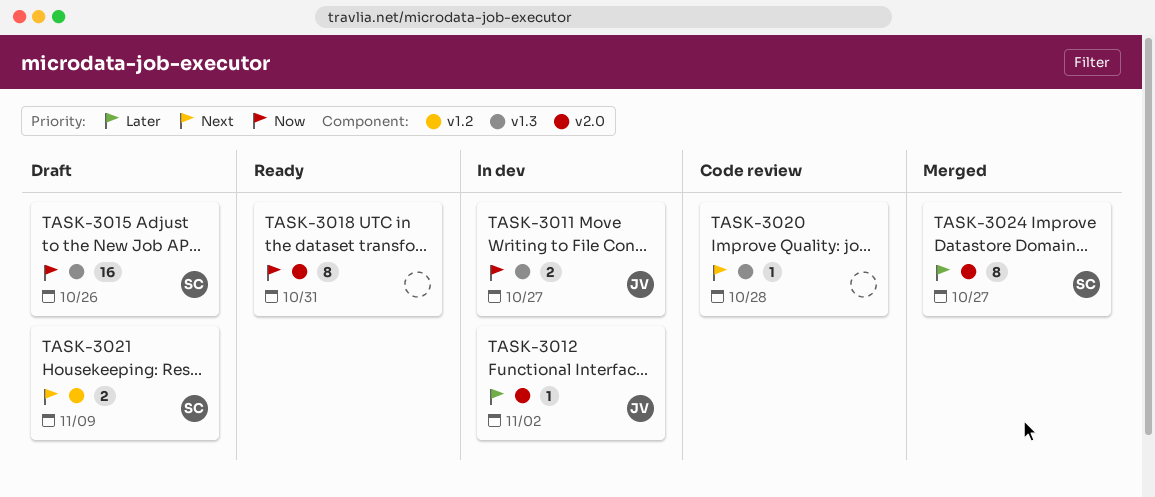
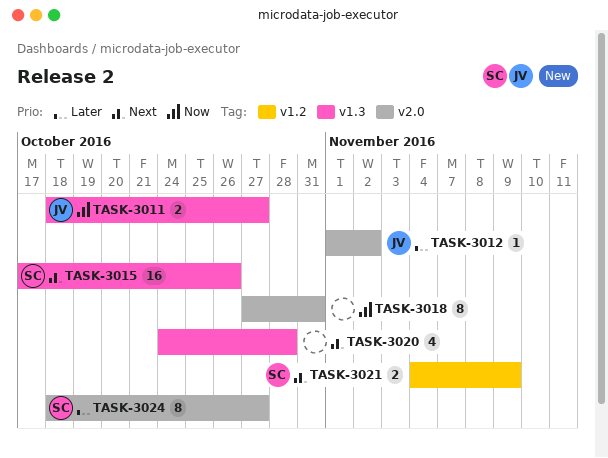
TASK-3015, priority: Now -> Next
TASK-3020, estimate: 1 -> 4

